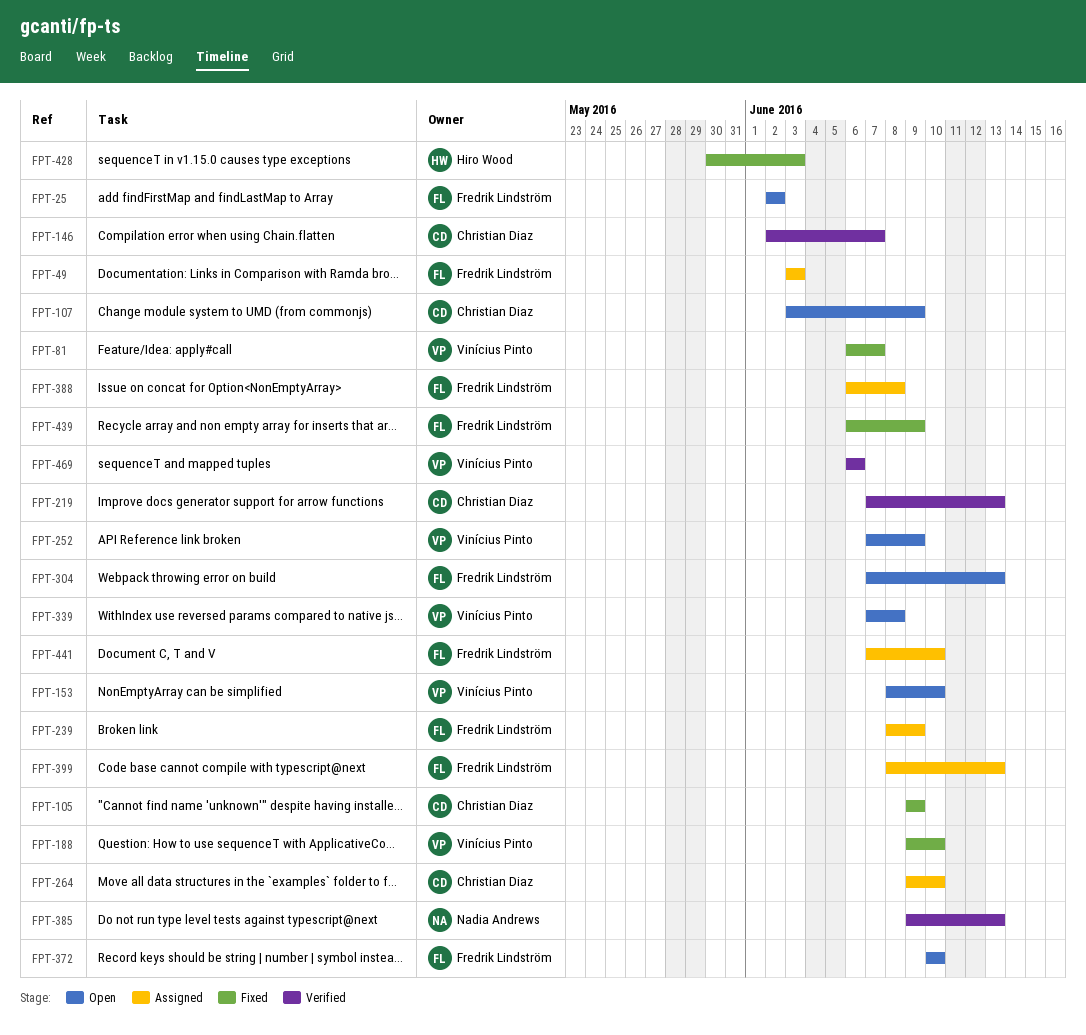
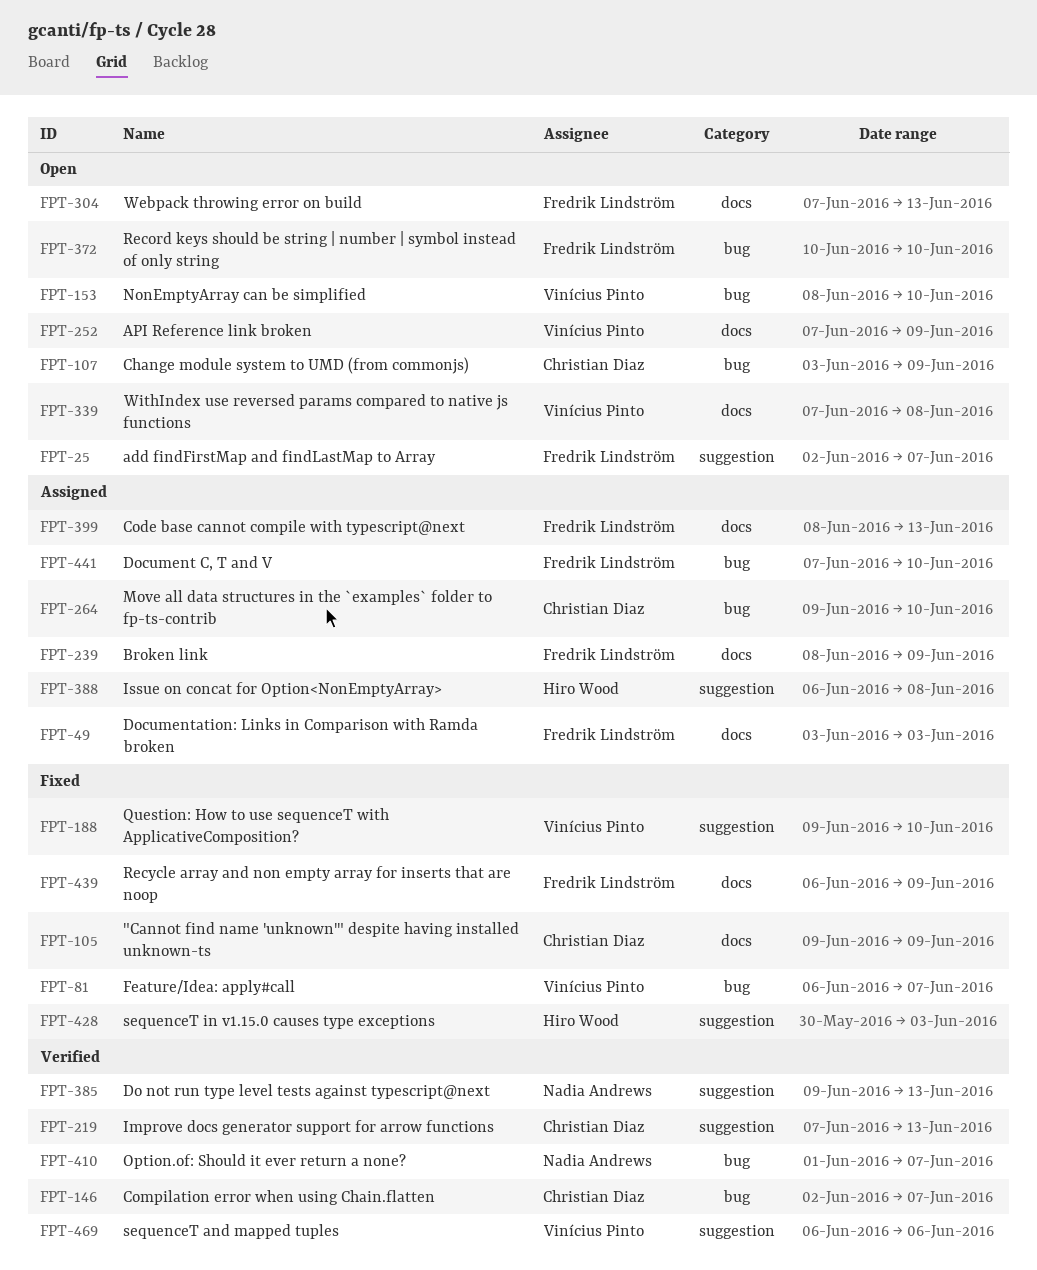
FPT-25, due: Jun 2 -> Jun 7
FPT-388, owner: Fredrik Lindström -> Hiro Wood
FPT-410: none -> present

